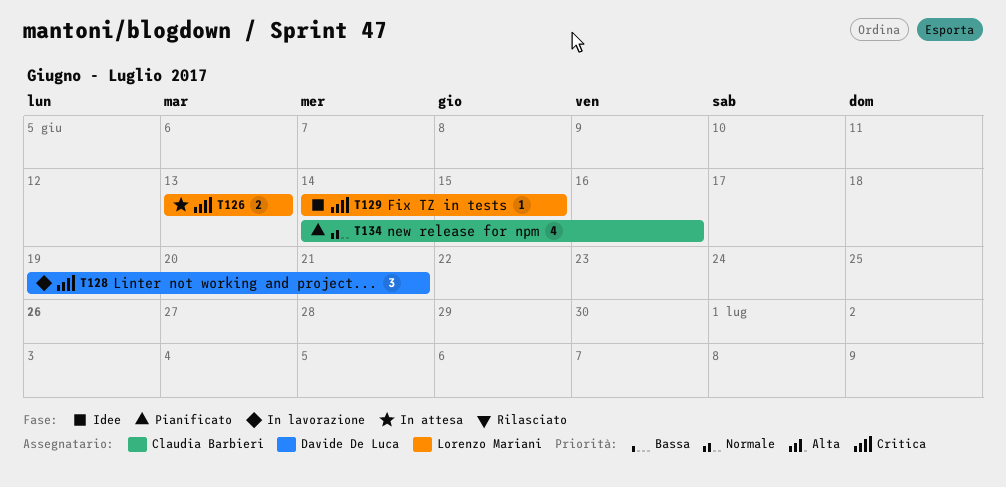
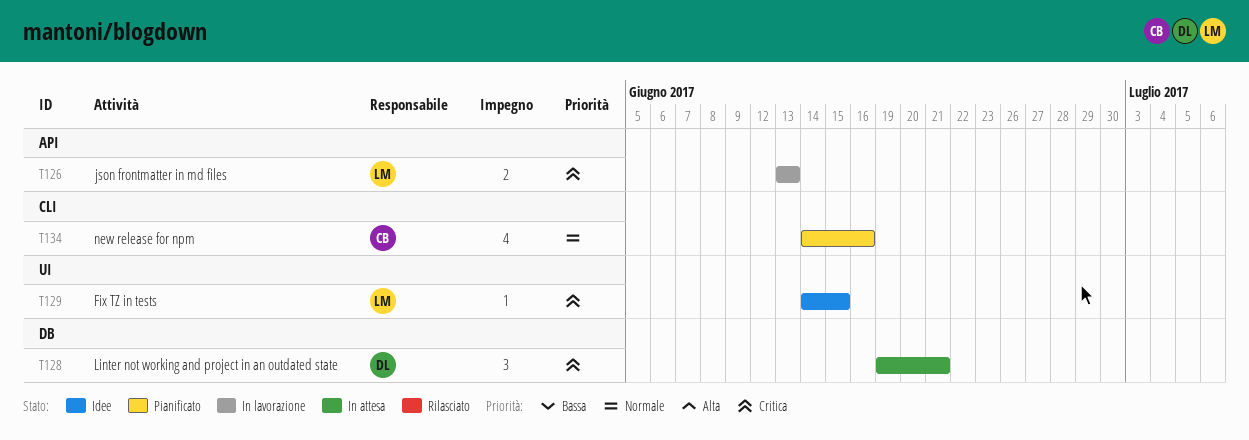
T126, status: In attesa -> In lavorazione
T128, status: In lavorazione -> In attesa

